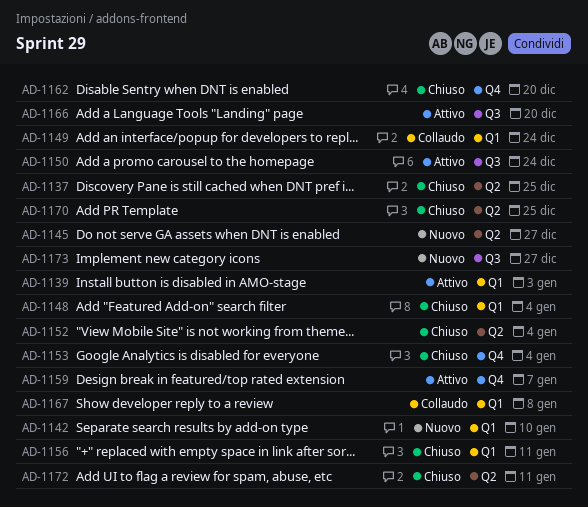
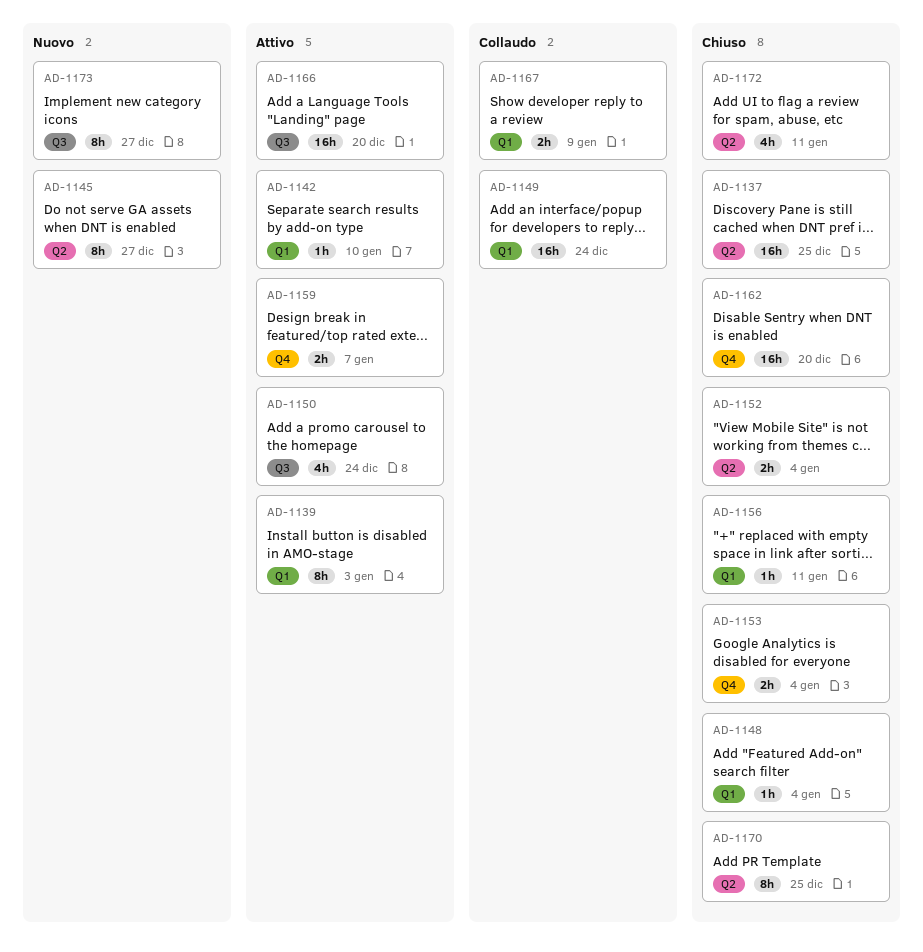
AD-1142, status: Nuovo -> Attivo
AD-1167, due: Jan 8 -> Jan 9

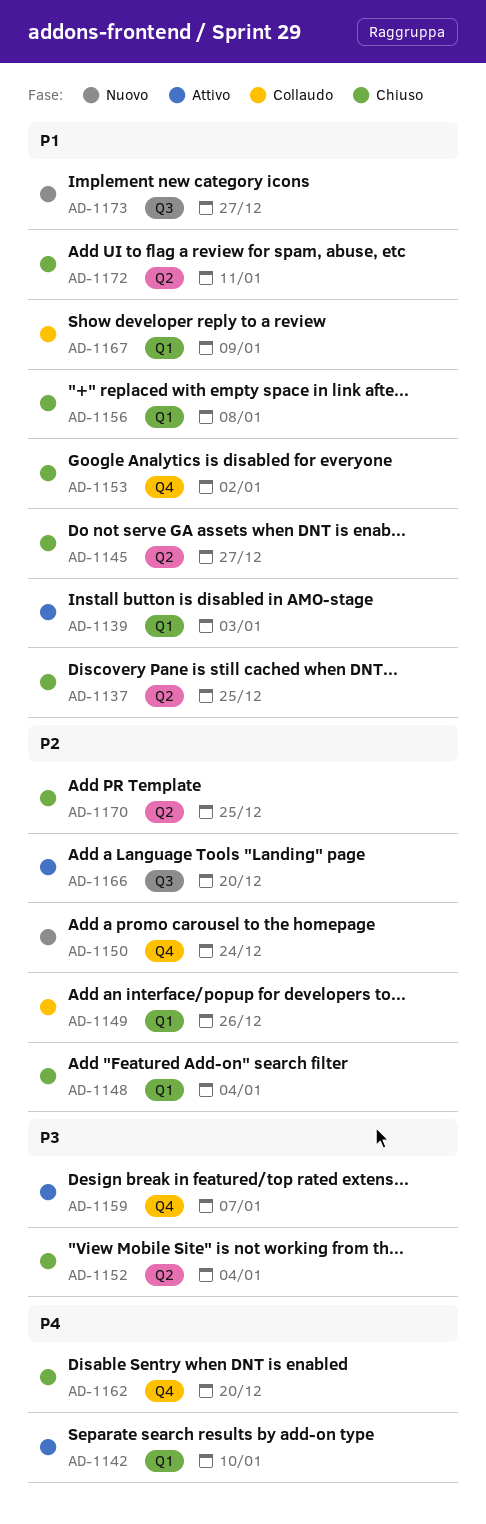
AD-1145, status: Nuovo -> Chiuso
AD-1149, due: Dec 24 -> Dec 26
AD-1150, status: Attivo -> Nuovo
AD-1150, label: Q3 -> Q4
AD-1153, due: Jan 4 -> Jan 2
AD-1156, due: Jan 11 -> Jan 8

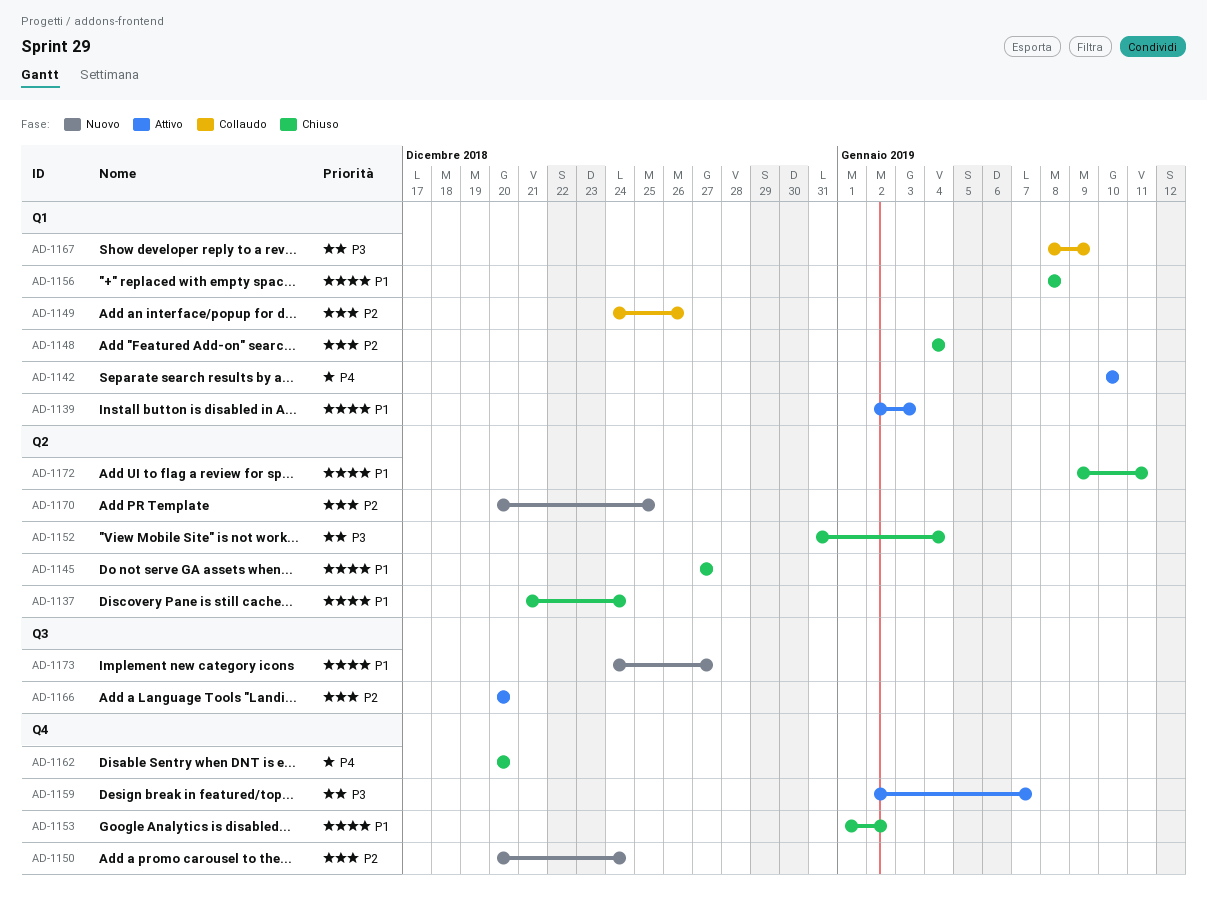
AD-1137, due: Dec 25 -> Dec 24
AD-1167, priority: P1 -> P3
AD-1170, status: Chiuso -> Nuovo

